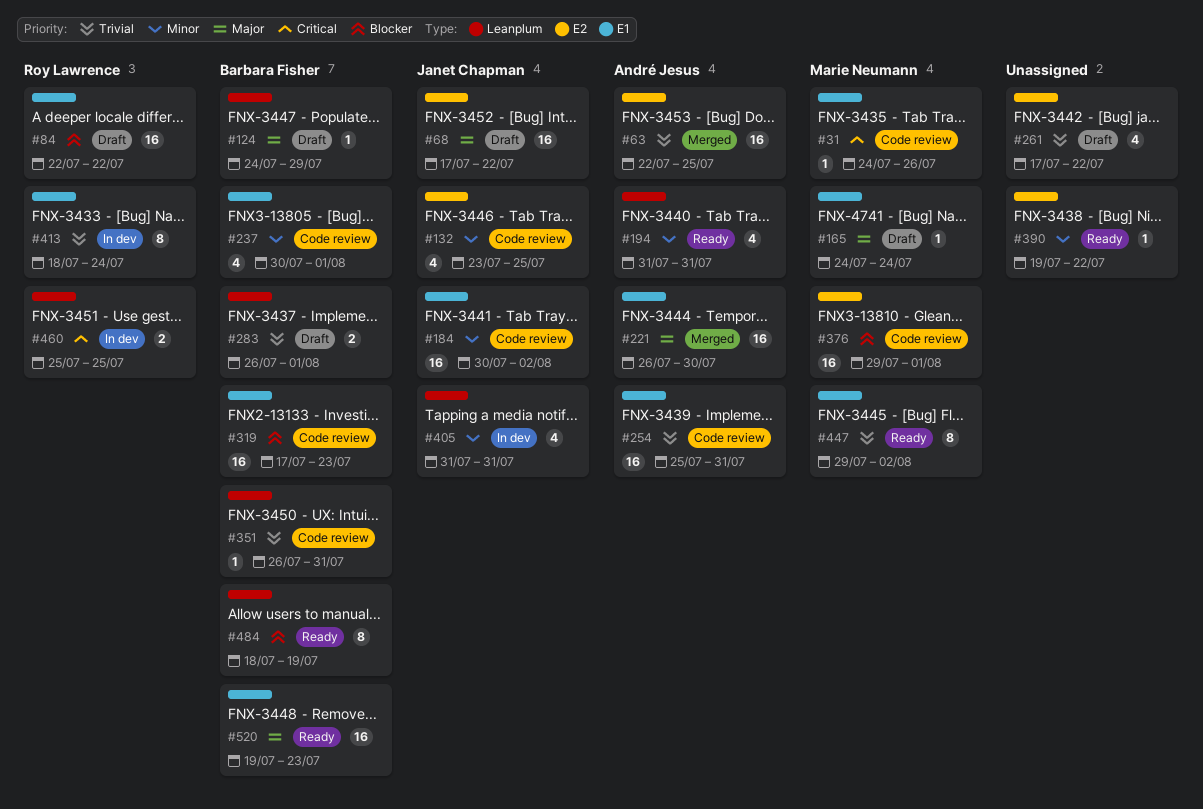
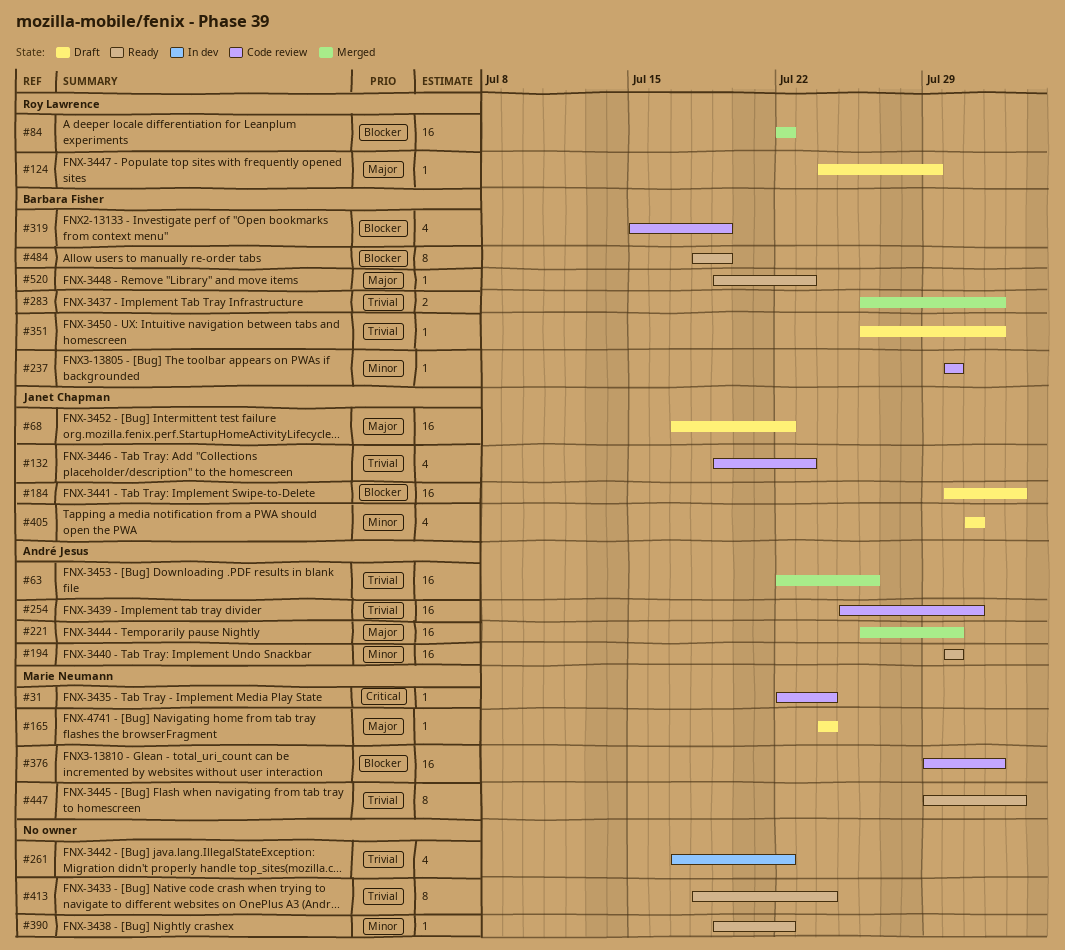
#31, start: Jul 24 -> Jul 22
#31, due: Jul 26 -> Jul 24
#63, due: Jul 25 -> Jul 26
#84, status: Draft -> Merged
#124, owner: Barbara Fisher -> Roy Lawrence
#132, priority: Minor -> Trivial
#132, start: Jul 23 -> Jul 19
#132, due: Jul 25 -> Jul 23
#184, status: Code review -> Draft
#184, priority: Minor -> Blocker
#194, estimate: 4 -> 16
#194, start: Jul 31 -> Jul 30
#194, due: Jul 31 -> Jul 30
#237, estimate: 4 -> 1
#237, due: Aug 1 -> Jul 30
#261, status: Draft -> In dev
#283, status: Draft -> Merged
#319, estimate: 16 -> 4
#319, start: Jul 17 -> Jul 15
#319, due: Jul 23 -> Jul 19
#351, status: Code review -> Draft
#351, due: Jul 31 -> Aug 1
#405, status: In dev -> Draft
#413, status: In dev -> Ready
#413, owner: Roy Lawrence -> none
#460: present -> none
#520, estimate: 16 -> 1

